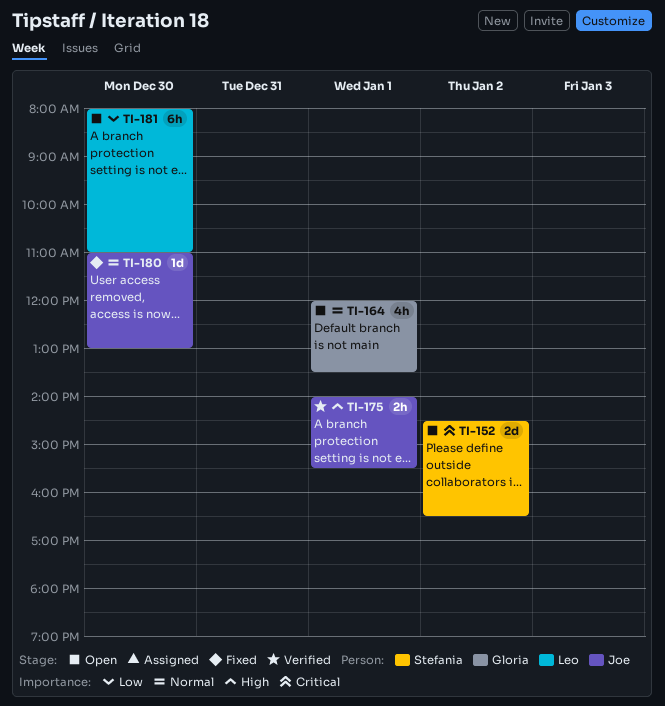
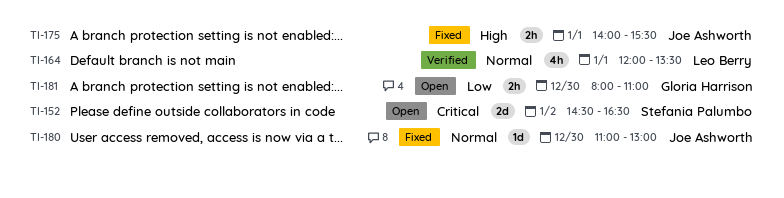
TI-164, status: Open -> Verified
TI-164, owner: Gloria Harrison -> Leo Berry
TI-175, status: Verified -> Fixed
TI-181, owner: Leo Berry -> Gloria Harrison
TI-181, estimate: 6h -> 2h

